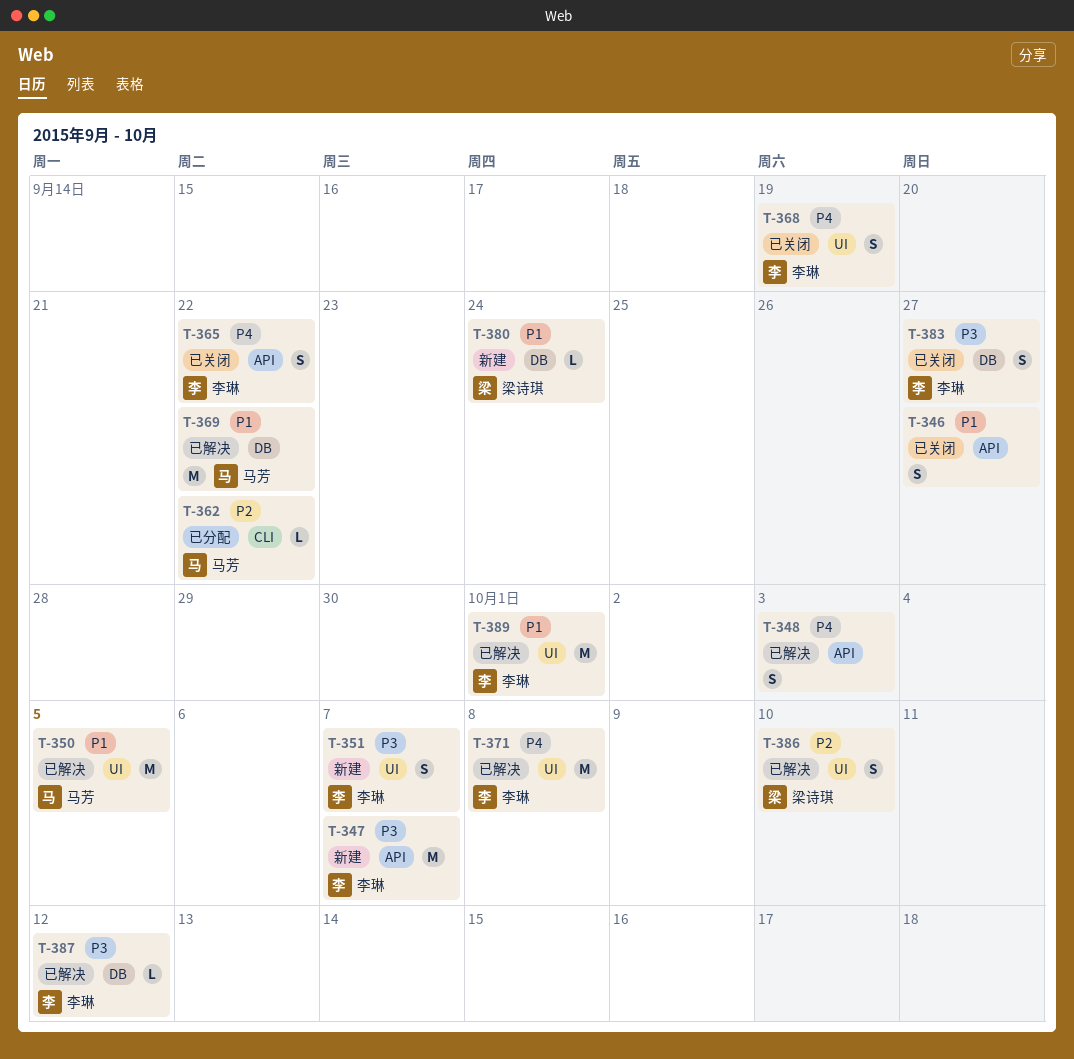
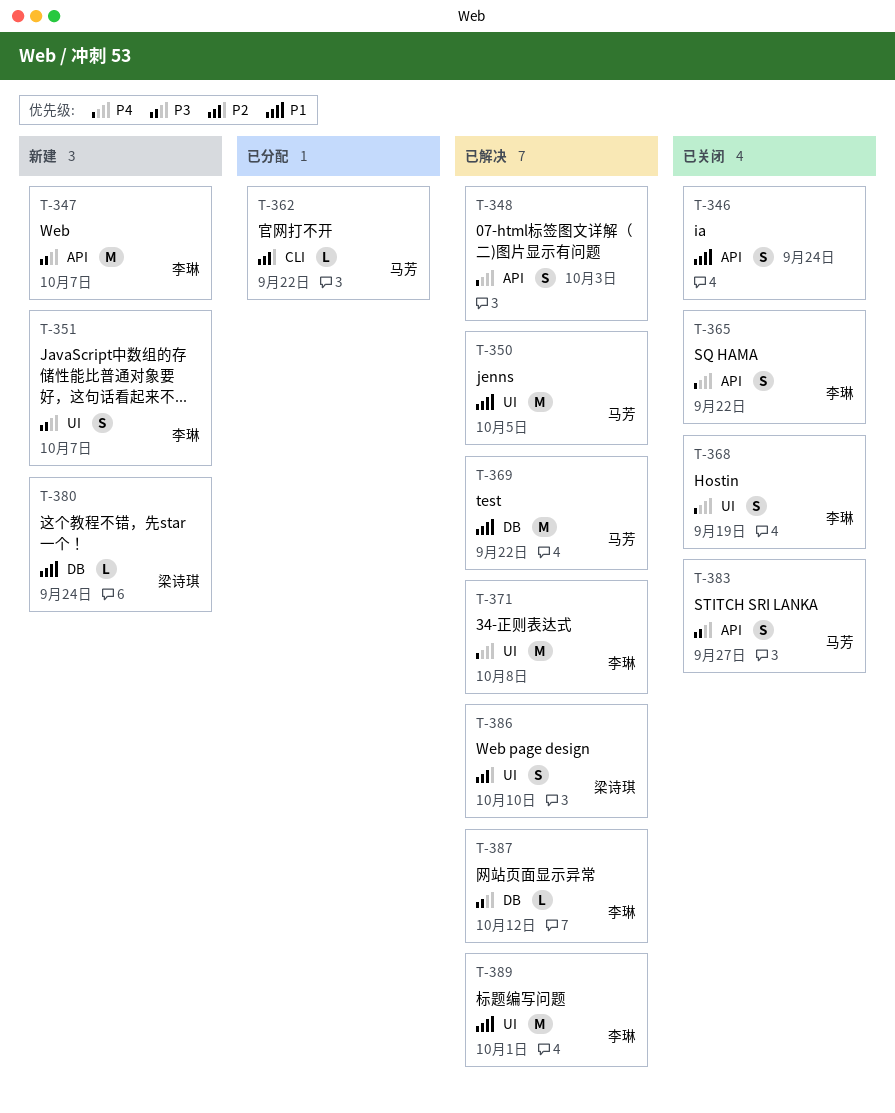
T-346, due: Sep 27 -> Sep 24
T-383, owner: 李琳 -> 马芳
T-383, label: DB -> API

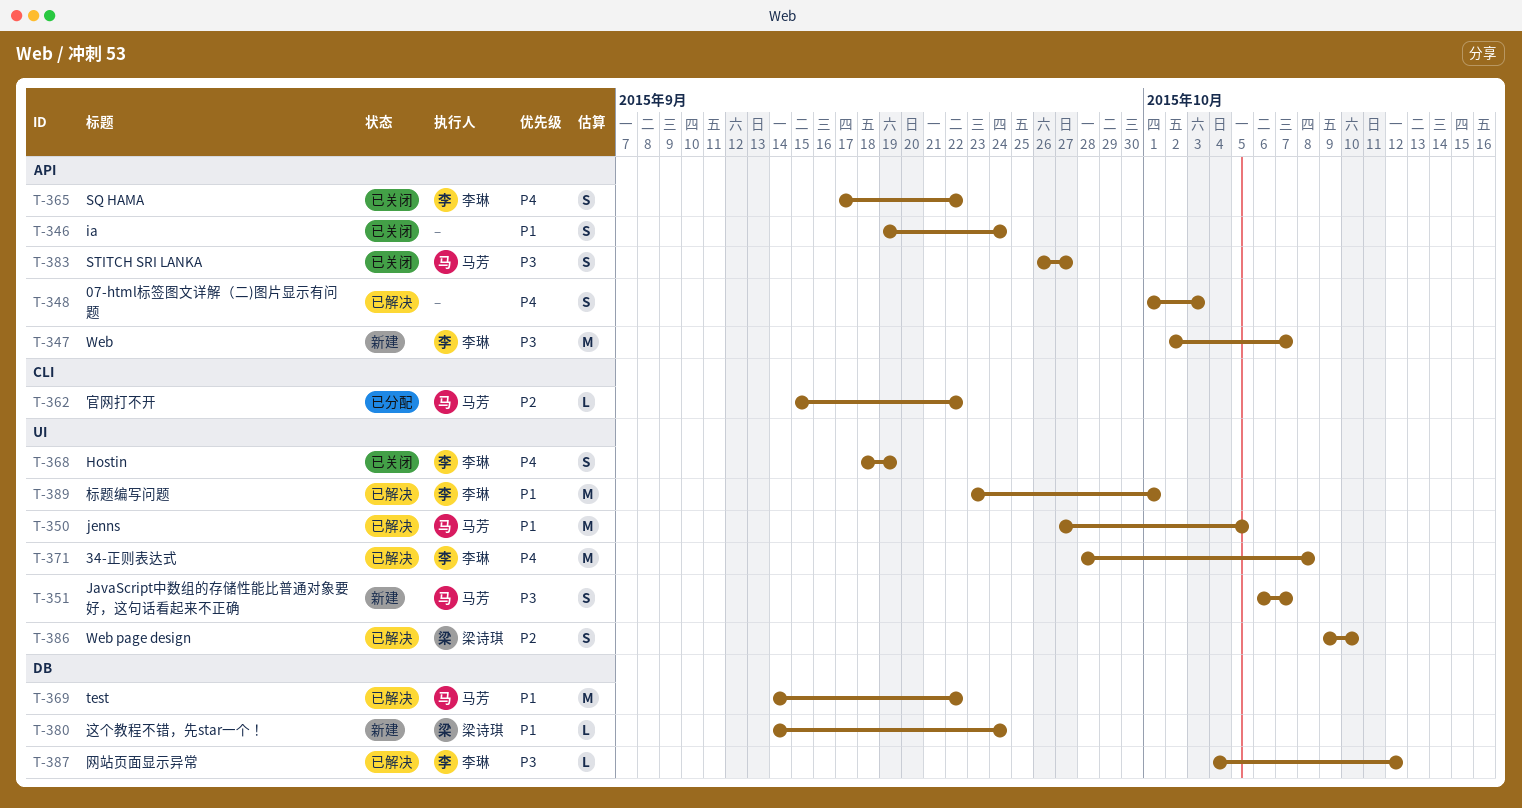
T-351, owner: 李琳 -> 马芳

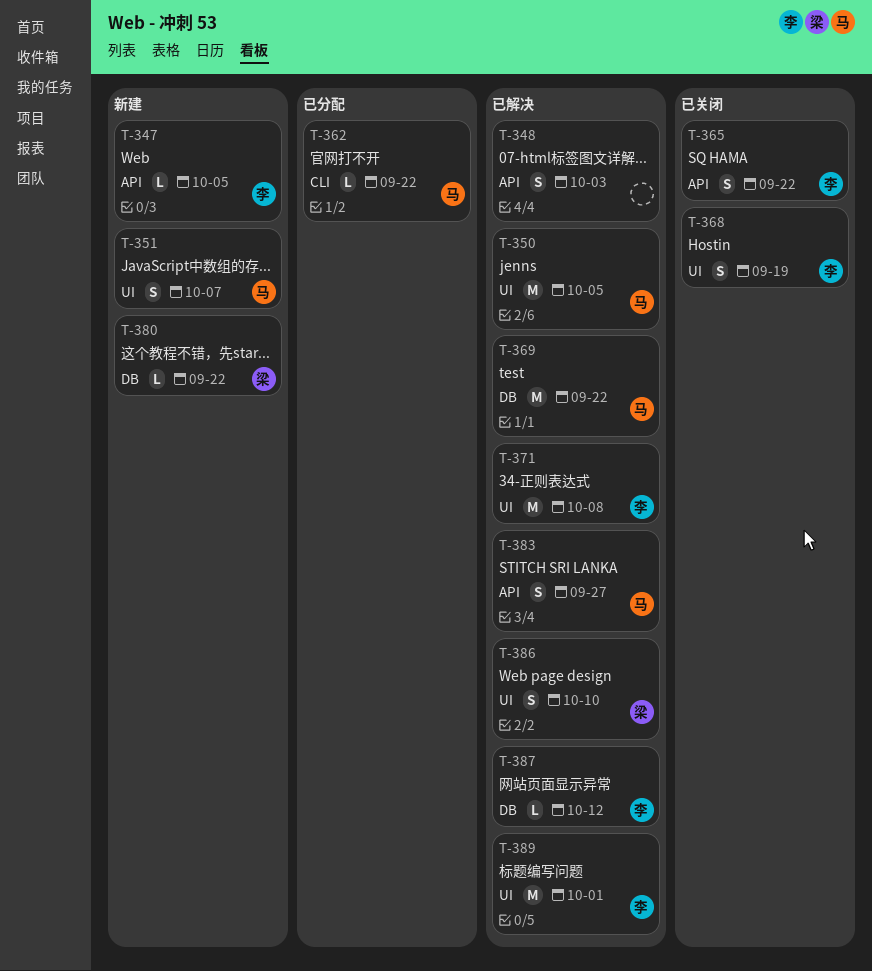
T-346: present -> none
T-347, estimate: M -> L
T-347, due: Oct 7 -> Oct 5
T-380, due: Sep 24 -> Sep 22
T-383, status: 已关闭 -> 已解决

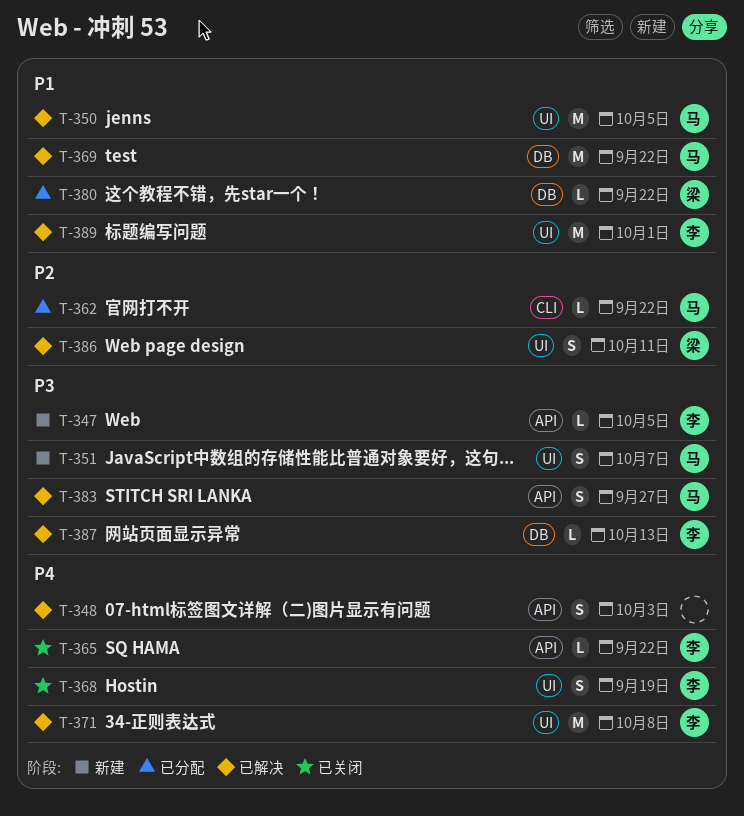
T-365, estimate: S -> L
T-380, status: 新建 -> 已分配
T-386, due: Oct 10 -> Oct 11
T-387, due: Oct 12 -> Oct 13

